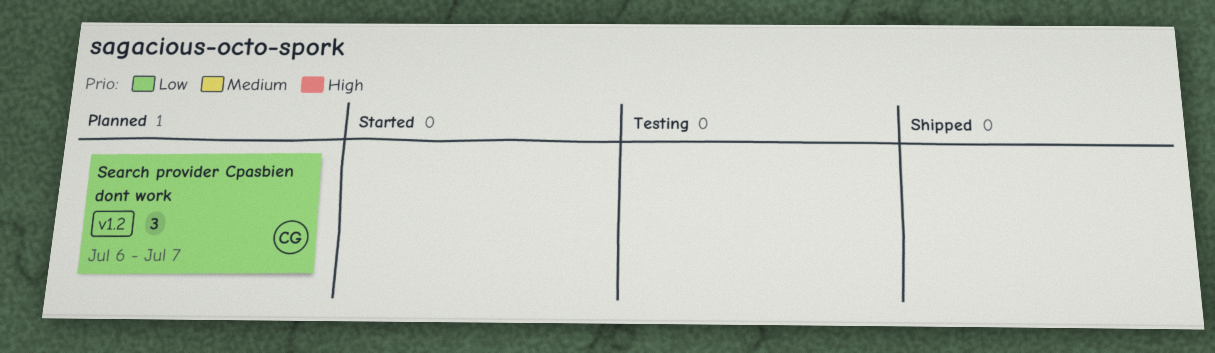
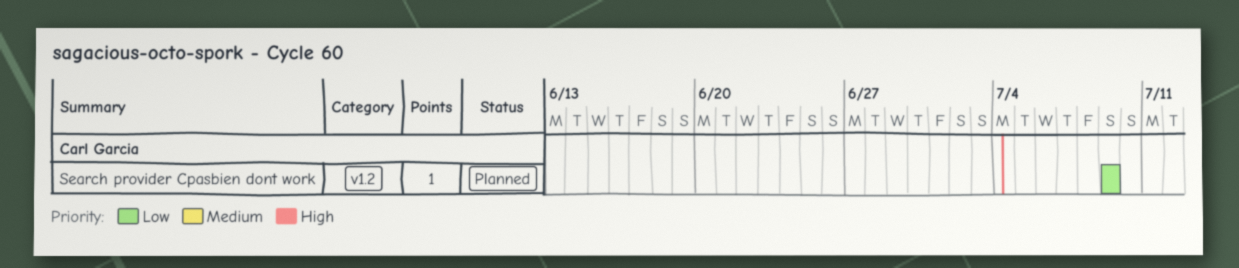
Search provider Cpasbien dont work, estimate: 3 -> 1
Search provider Cpasbien dont work, start: Jul 6 -> Jul 9
Search provider Cpasbien dont work, due: Jul 7 -> Jul 9

